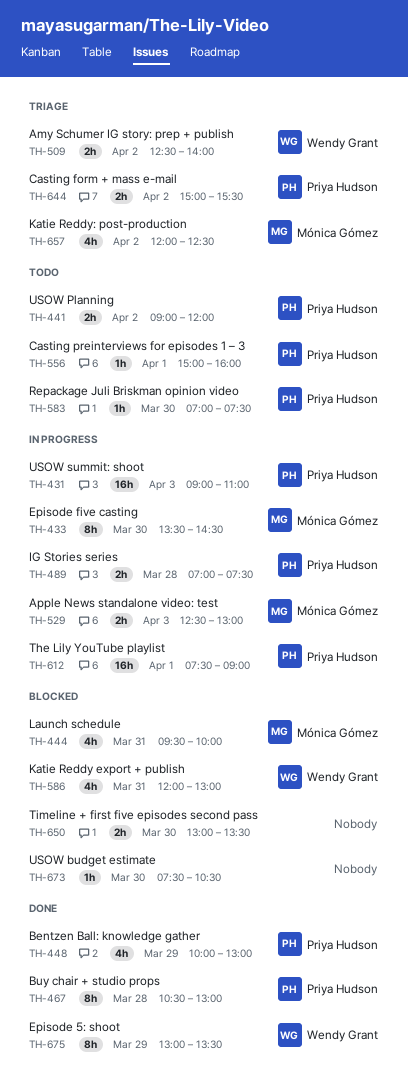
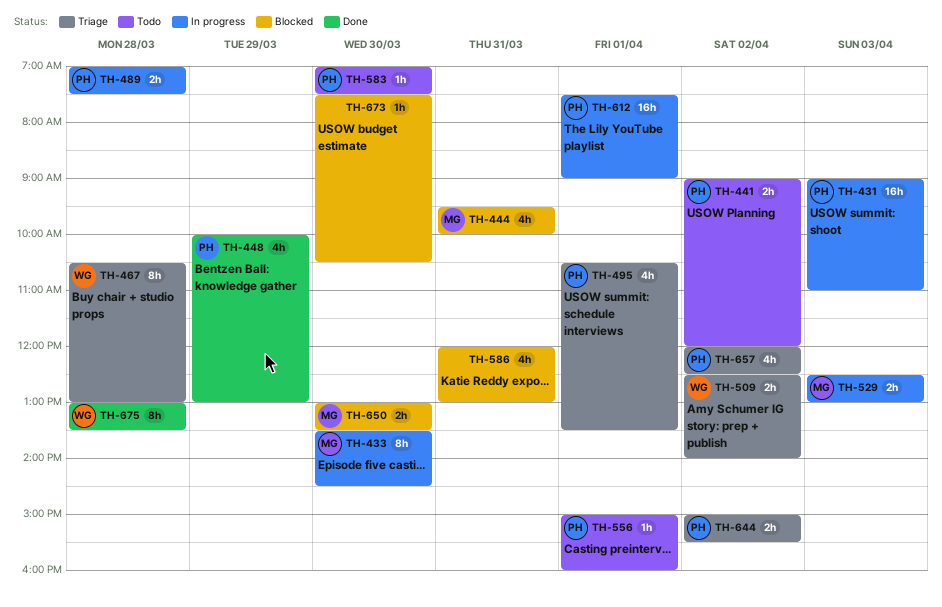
TH-467, status: Done -> Triage
TH-467, owner: Priya Hudson -> Wendy Grant
TH-495: none -> present
TH-586, owner: Wendy Grant -> none
TH-650, owner: none -> Mónica Gómez
TH-657, owner: Mónica Gómez -> Priya Hudson
TH-675, day: Mar 29 -> Mar 28

